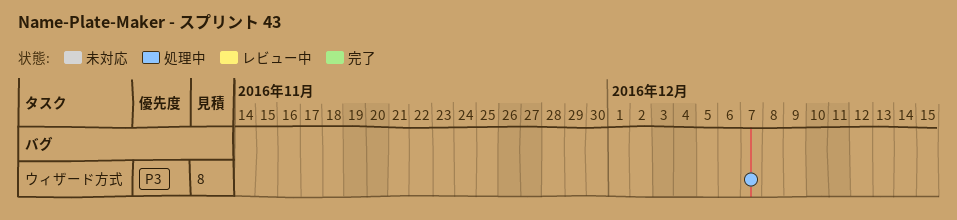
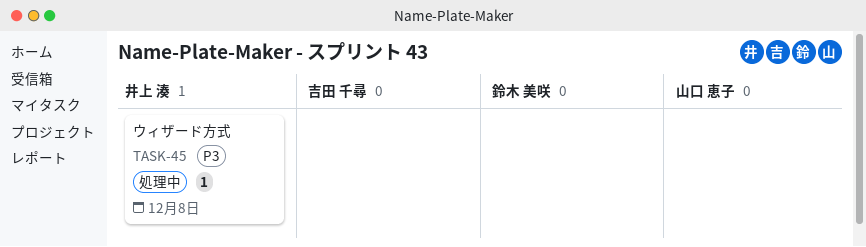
ウィザード方式, estimate: 8 -> 1
ウィザード方式, due: Dec 7 -> Dec 8

